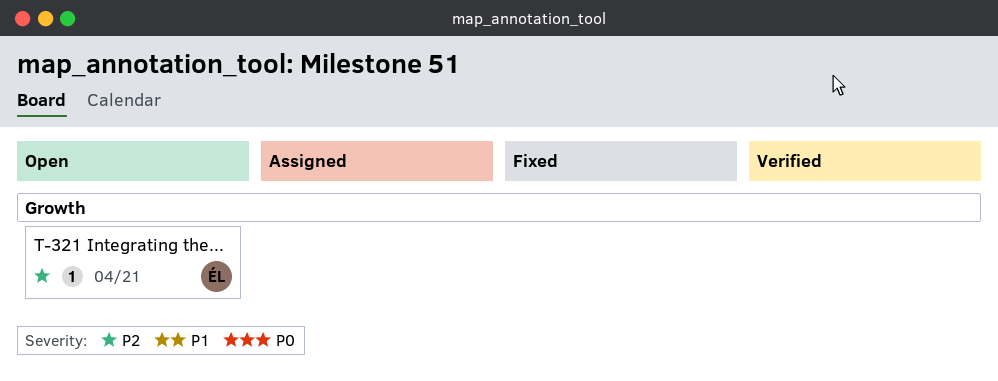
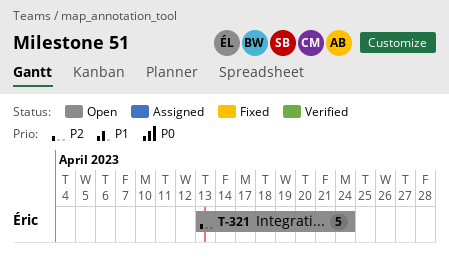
T-321, estimate: 1 -> 5
T-321, due: Apr 21 -> Apr 24

